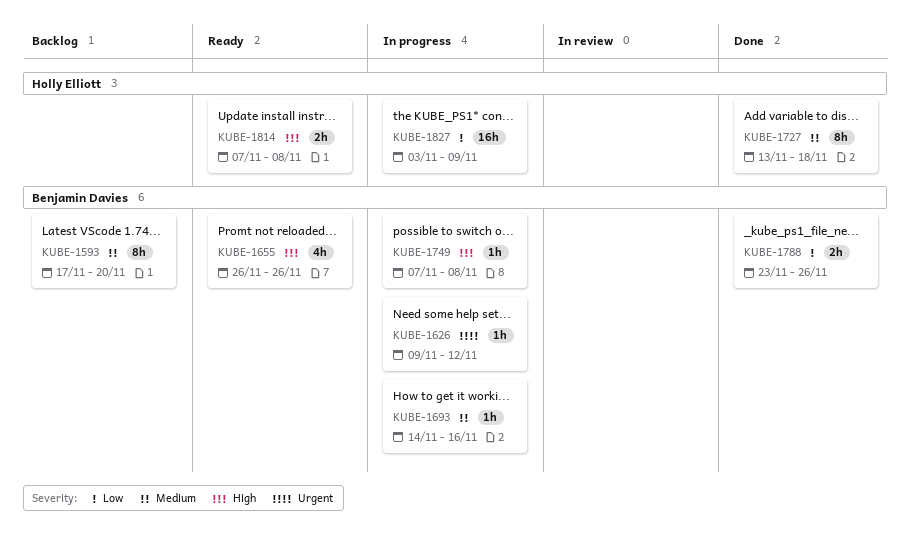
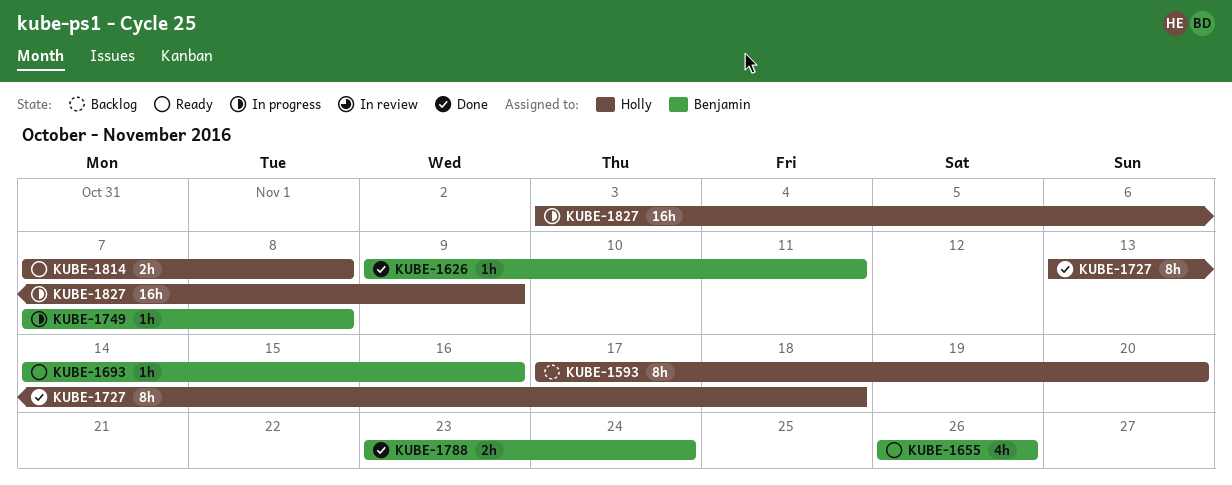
KUBE-1593, owner: Benjamin Davies -> Holly Elliott
KUBE-1626, status: In progress -> Done
KUBE-1626, due: Nov 12 -> Nov 11
KUBE-1693, status: In progress -> Ready
KUBE-1788, due: Nov 26 -> Nov 24

